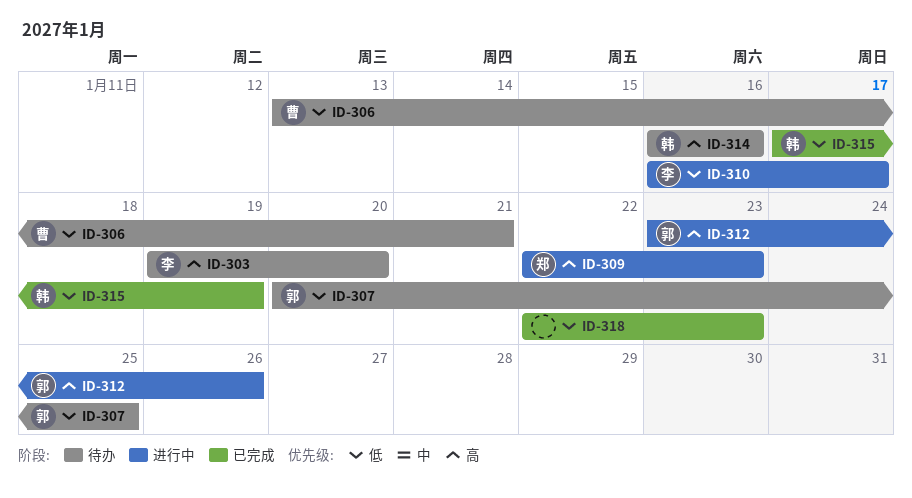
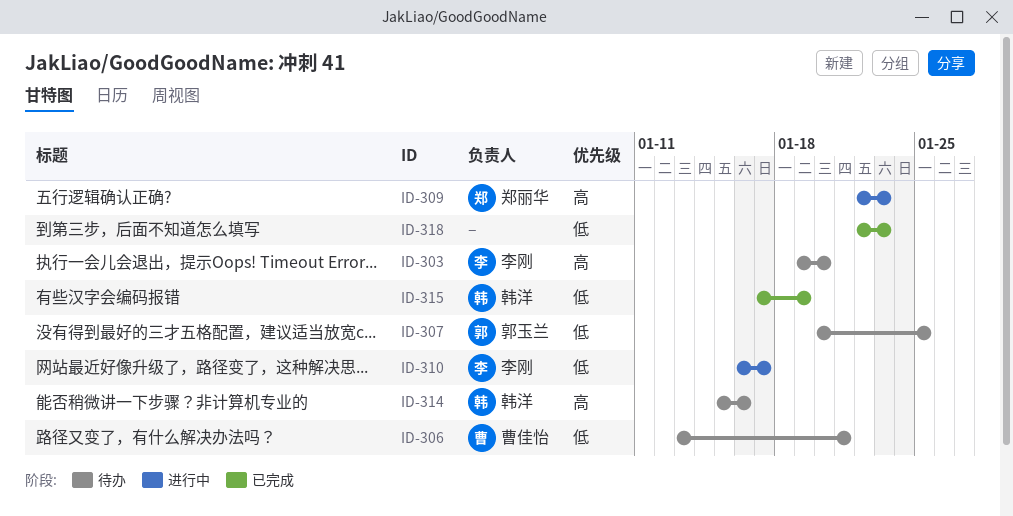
ID-312: present -> none
ID-314, start: Jan 16 -> Jan 15

